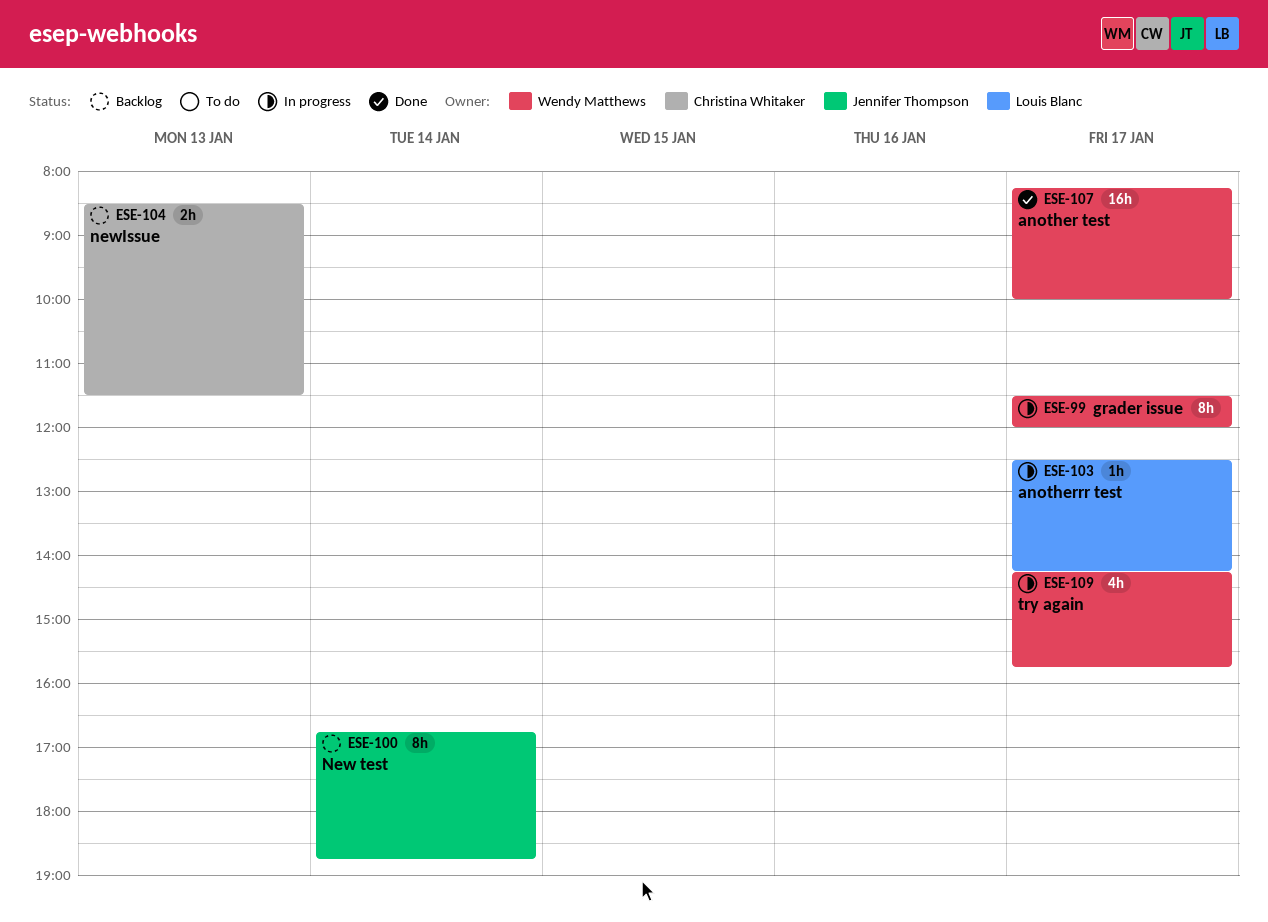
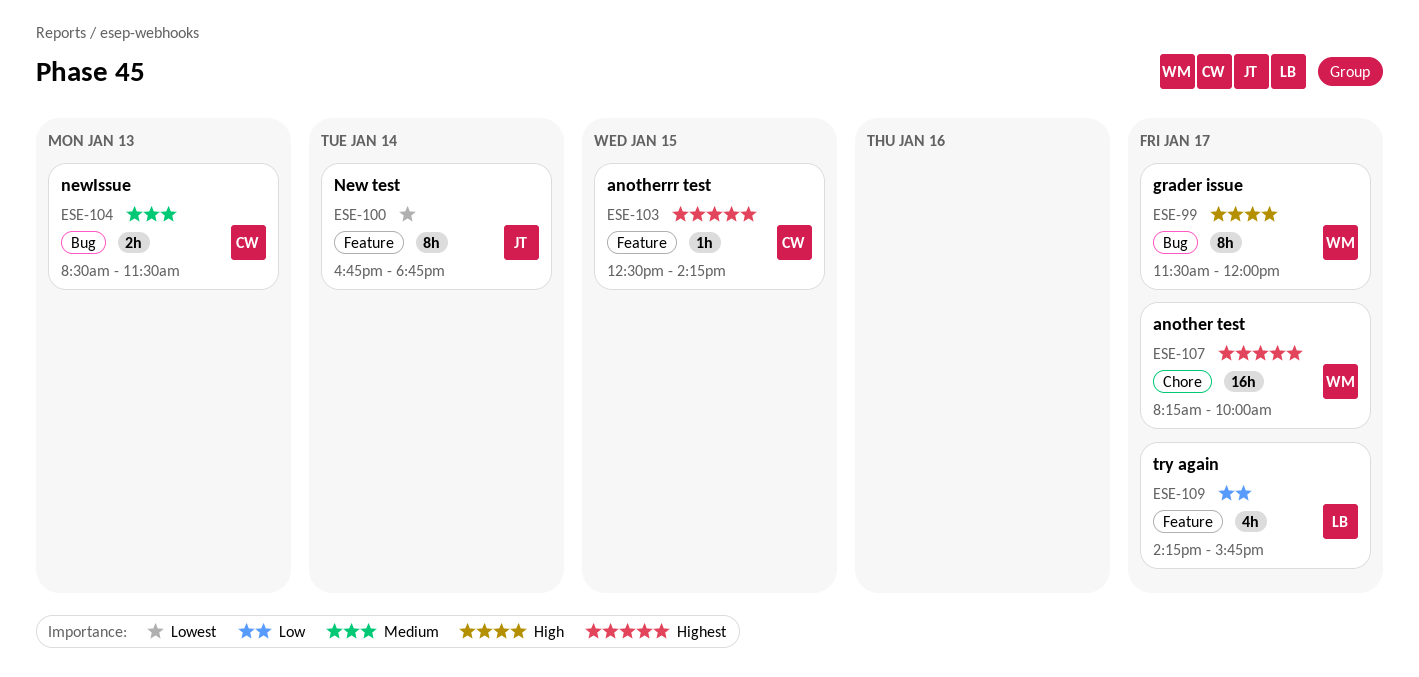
ESE-103, owner: Louis Blanc -> Christina Whitaker
ESE-103, day: Jan 17 -> Jan 15
ESE-109, owner: Wendy Matthews -> Louis Blanc

